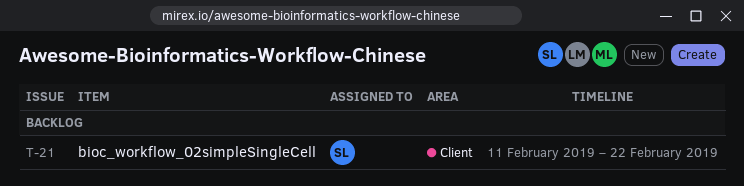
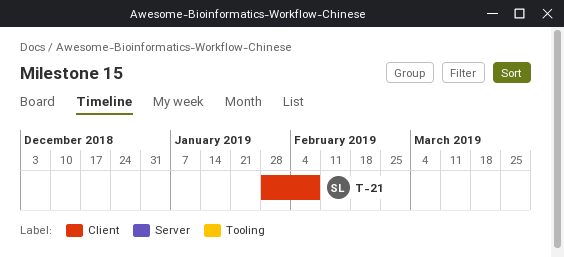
T-21, start: Feb 11 -> Jan 28
T-21, due: Feb 22 -> Feb 8

